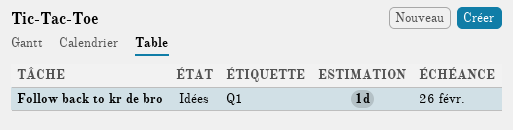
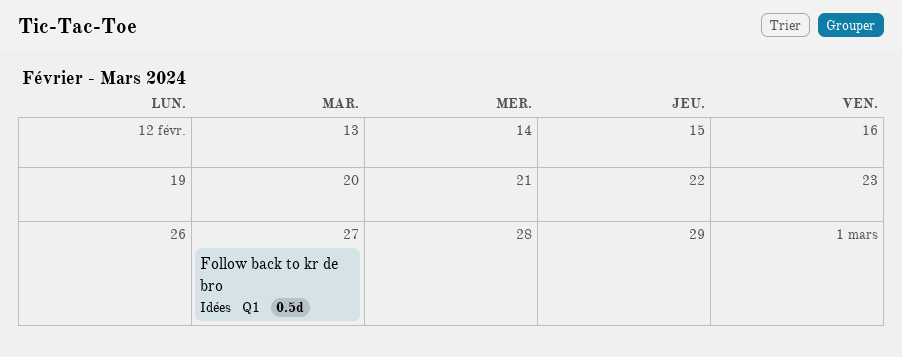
Follow back to kr de bro, estimate: 1d -> 0.5d
Follow back to kr de bro, due: Feb 26 -> Feb 27

